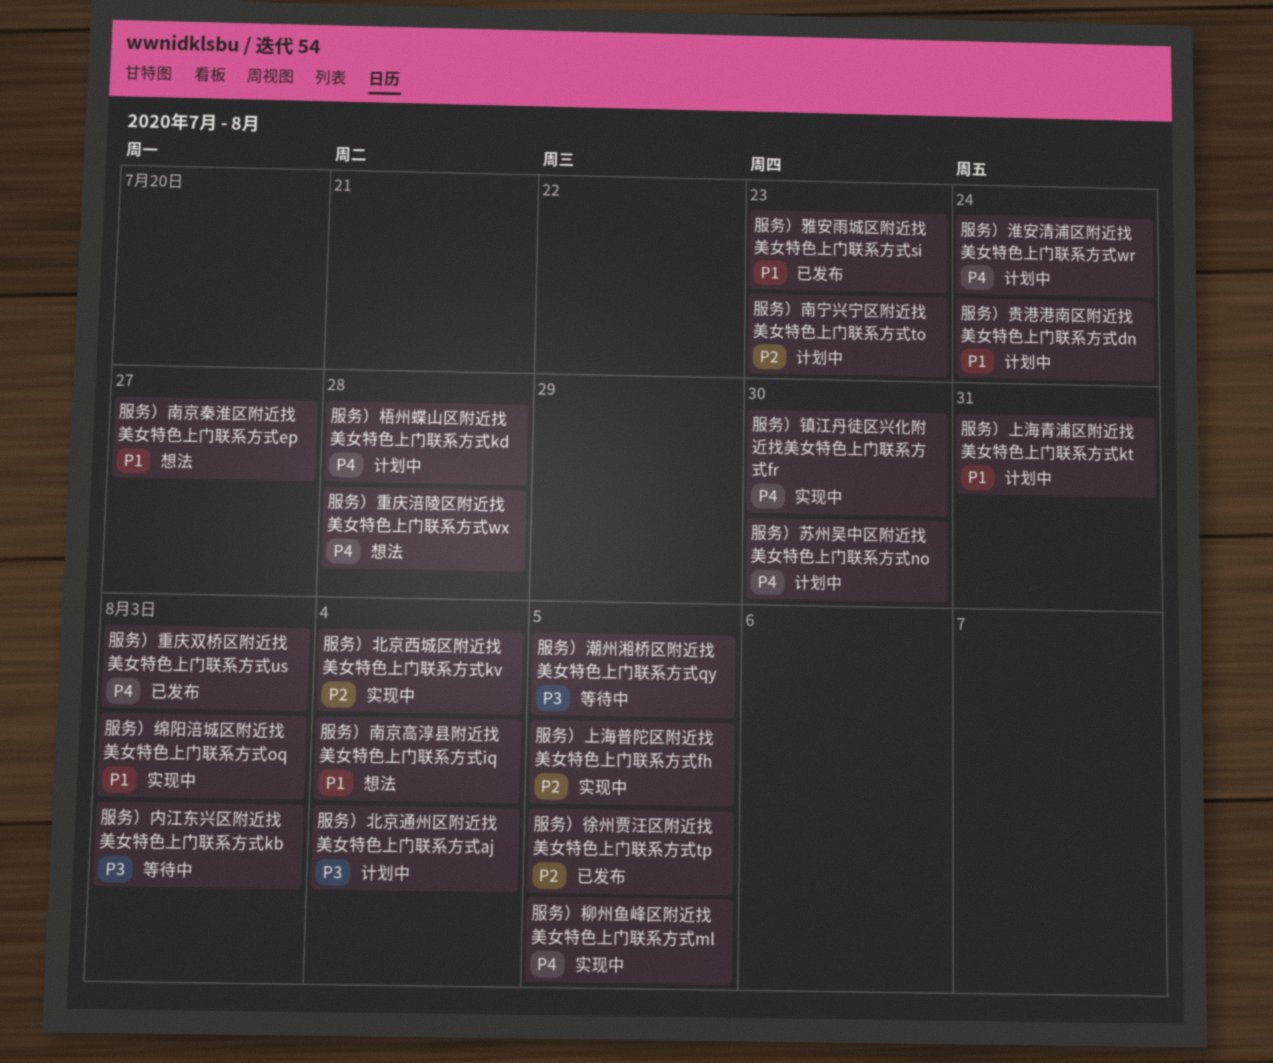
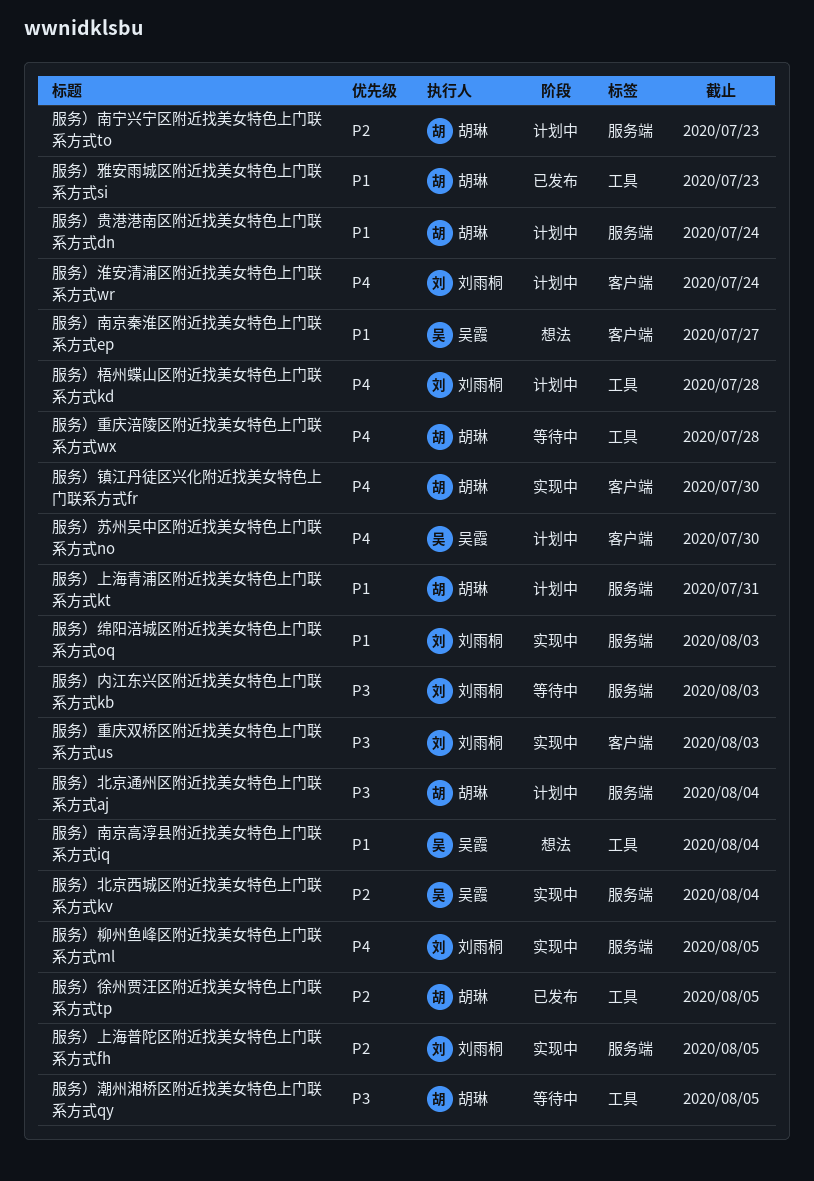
服务）重庆双桥区附近找美女特色上门联系方式us, status: 已发布 -> 实现中
服务）重庆双桥区附近找美女特色上门联系方式us, priority: P4 -> P3
服务）重庆涪陵区附近找美女特色上门联系方式wx, status: 想法 -> 等待中

